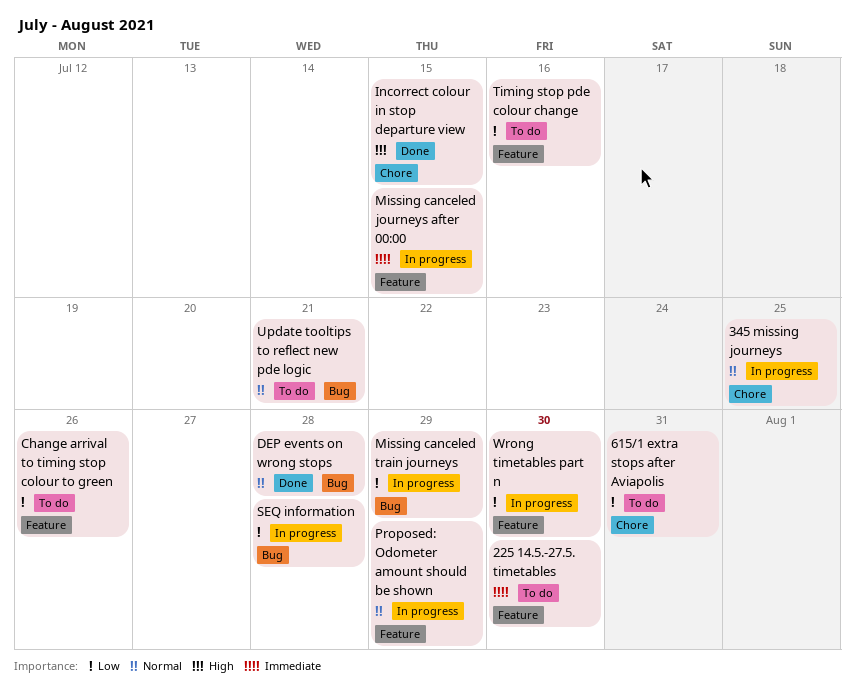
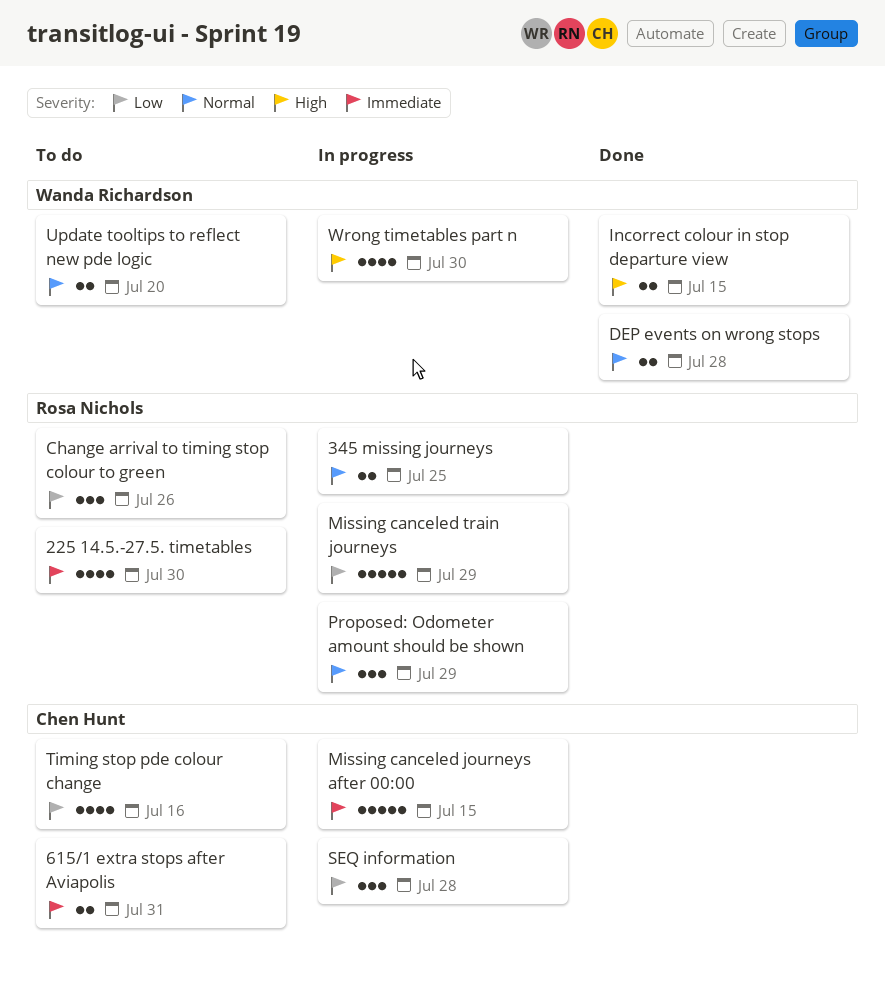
615/1 extra stops after Aviapolis, priority: Low -> Immediate
Update tooltips to reflect new pde logic, due: Jul 21 -> Jul 20
Wrong timetables part n, priority: Low -> High

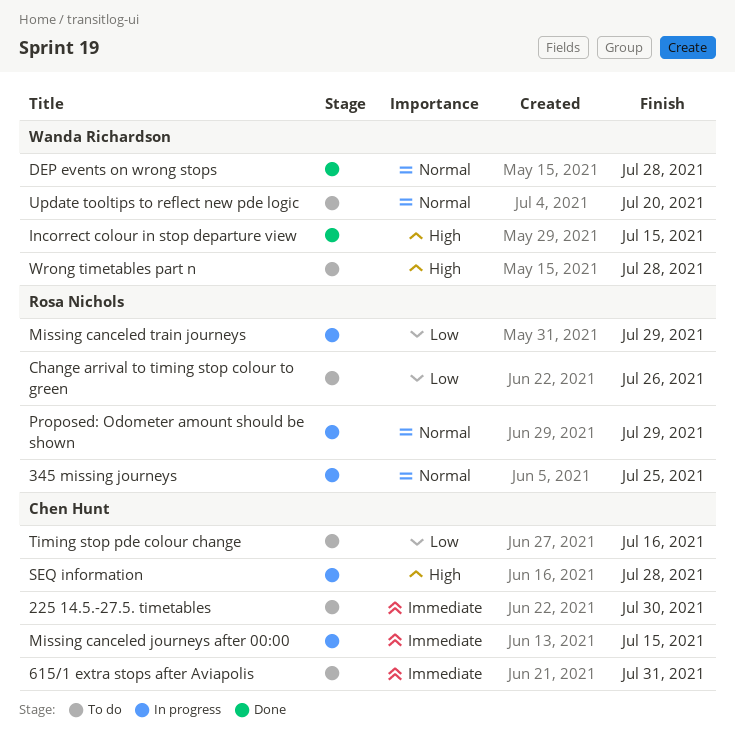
225 14.5.-27.5. timetables, owner: Rosa Nichols -> Chen Hunt
SEQ information, priority: Low -> High
Wrong timetables part n, status: In progress -> To do
Wrong timetables part n, due: Jul 30 -> Jul 28

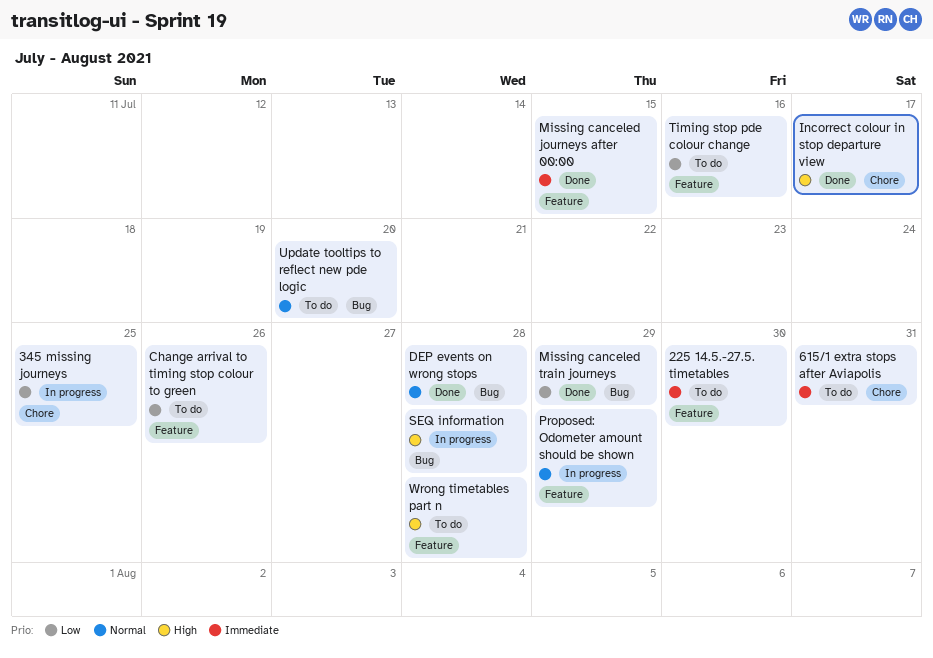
345 missing journeys, priority: Normal -> Low
Incorrect colour in stop departure view, due: Jul 15 -> Jul 17
Missing canceled journeys after 00:00, status: In progress -> Done
Missing canceled train journeys, status: In progress -> Done

